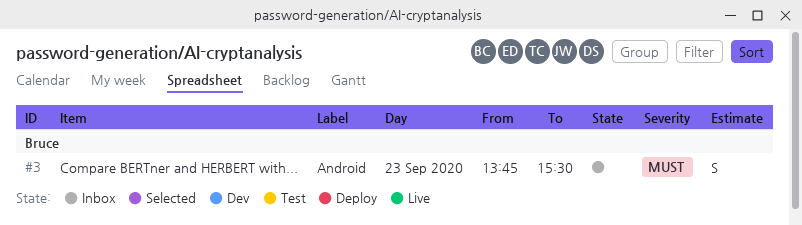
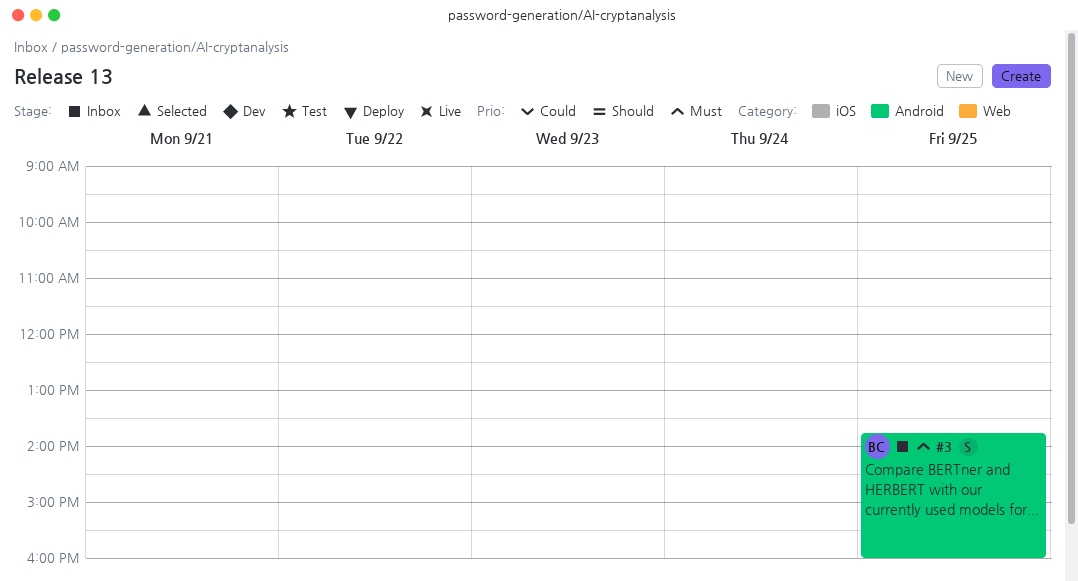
#3, day: Sep 23 -> Sep 25
#3, ends: 15:30 -> 16:00

